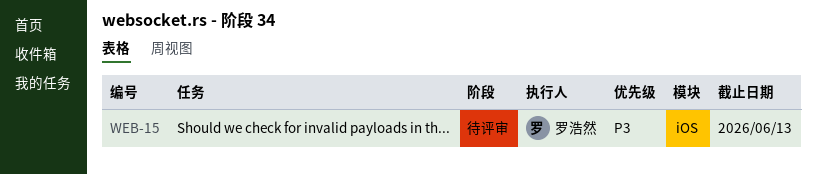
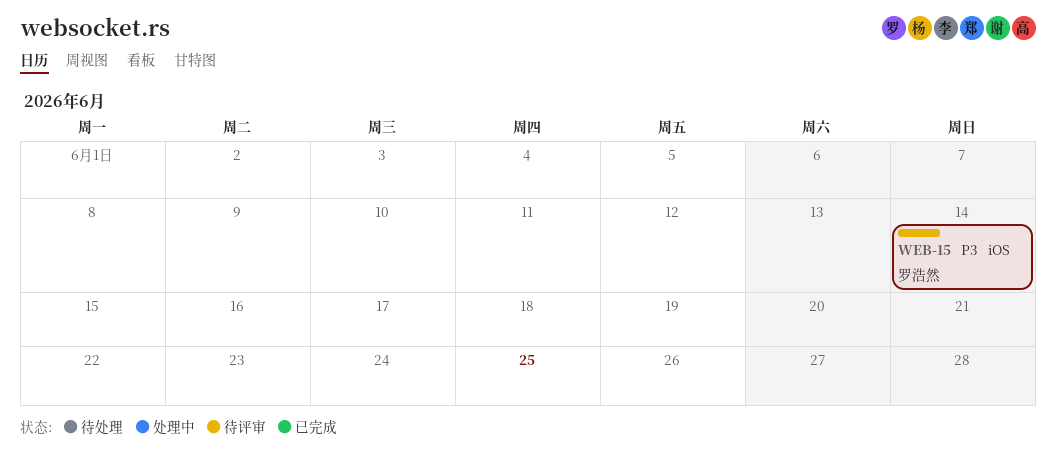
WEB-15, due: Jun 13 -> Jun 14

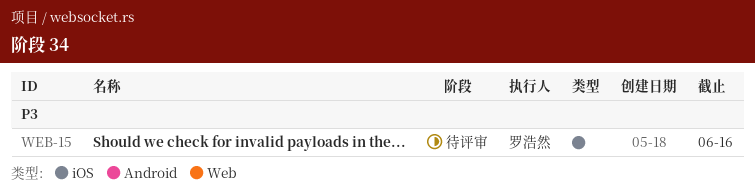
WEB-15, due: Jun 14 -> Jun 16

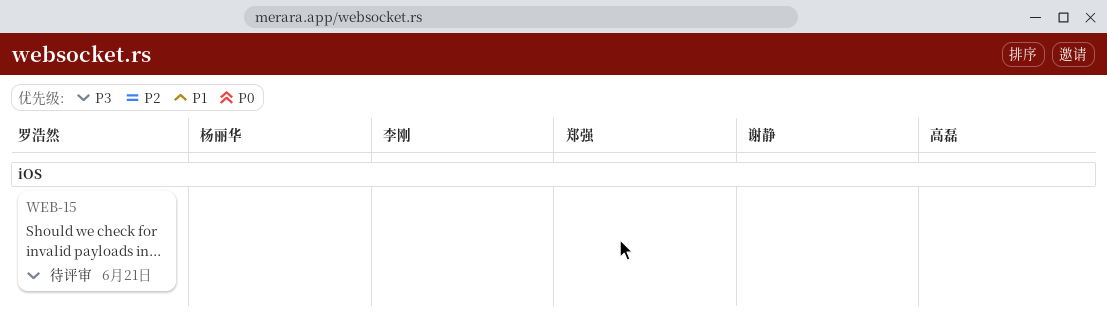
WEB-15, due: Jun 16 -> Jun 21

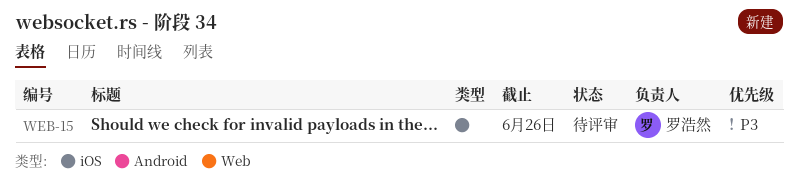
WEB-15, due: Jun 21 -> Jun 26

